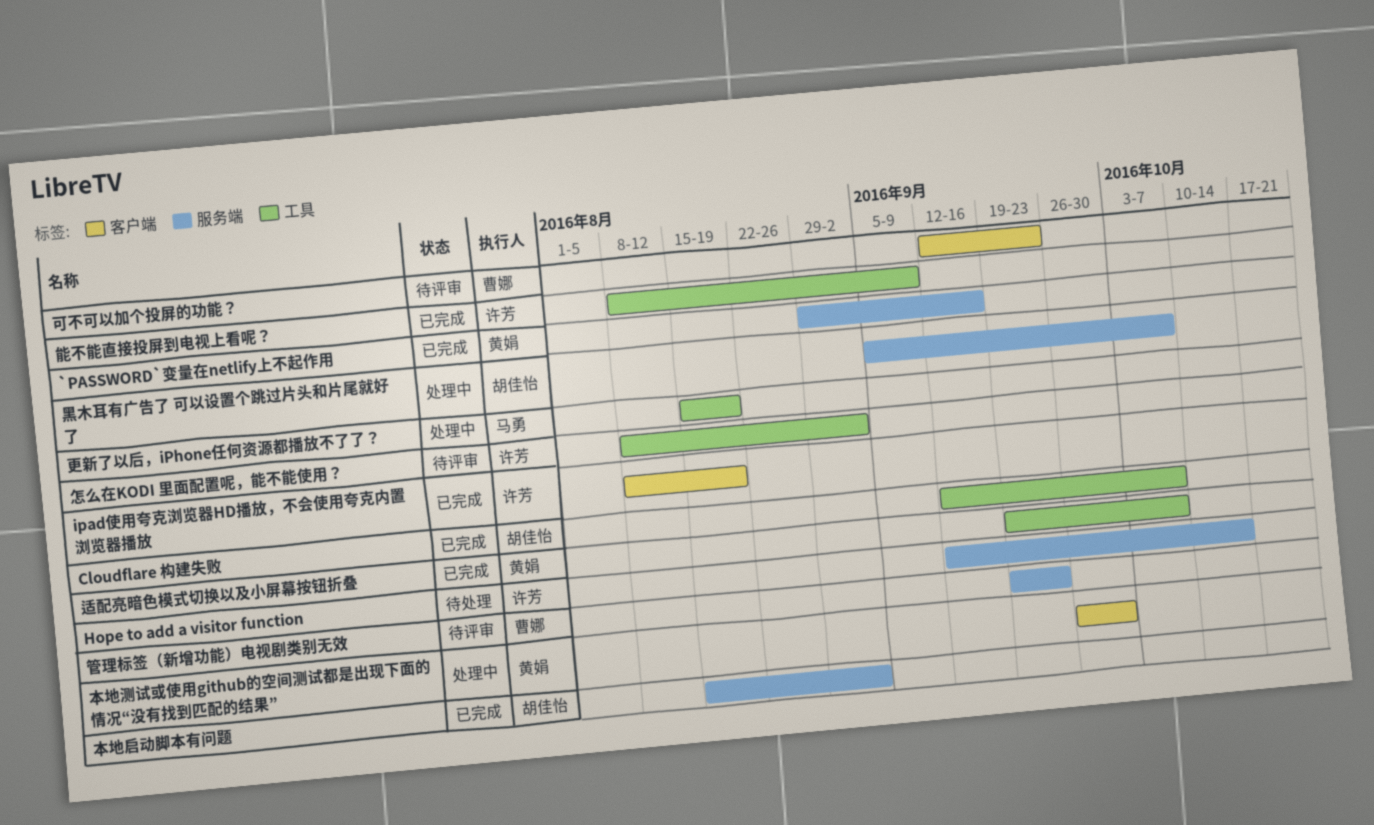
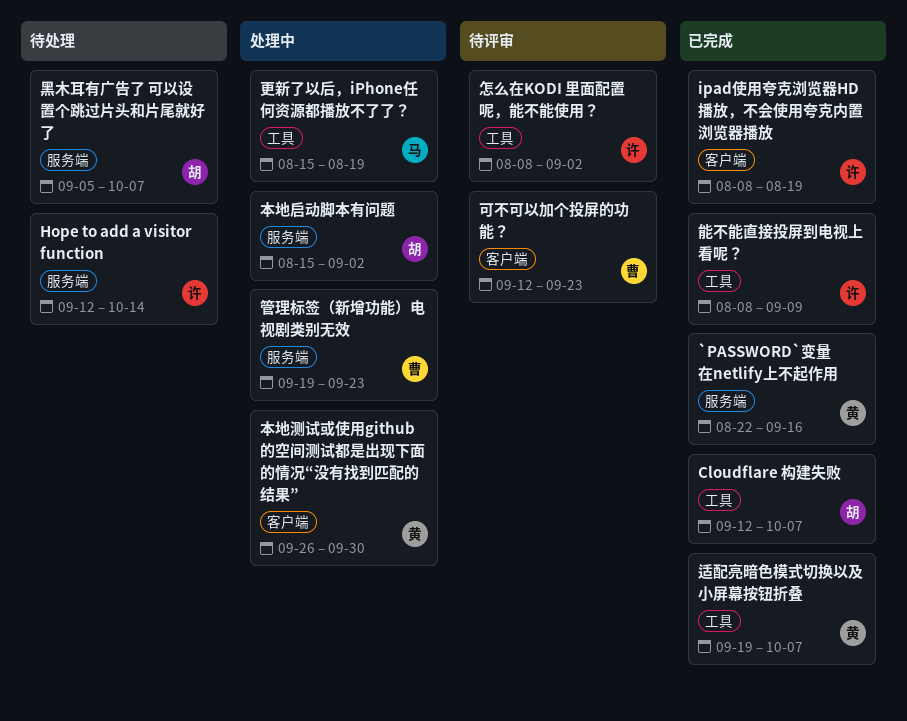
`PASSWORD`变量在netlify上不起作用, start: Aug 29 -> Aug 22
本地启动脚本有问题, status: 已完成 -> 处理中
管理标签（新增功能）电视剧类别无效, status: 待评审 -> 处理中
黑木耳有广告了 可以设置个跳过片头和片尾就好了, status: 处理中 -> 待处理

